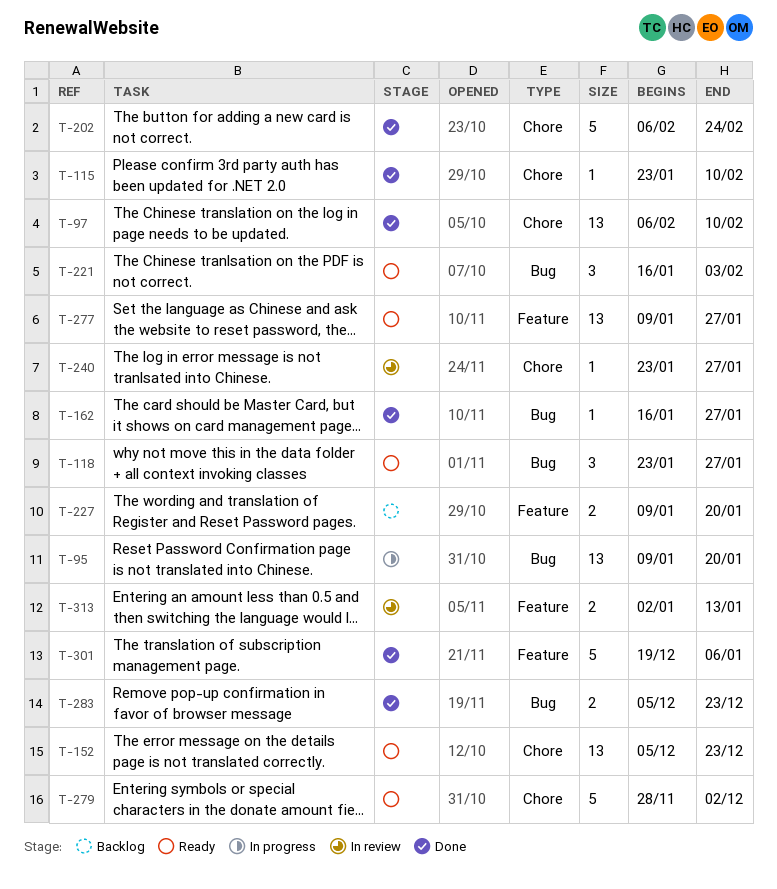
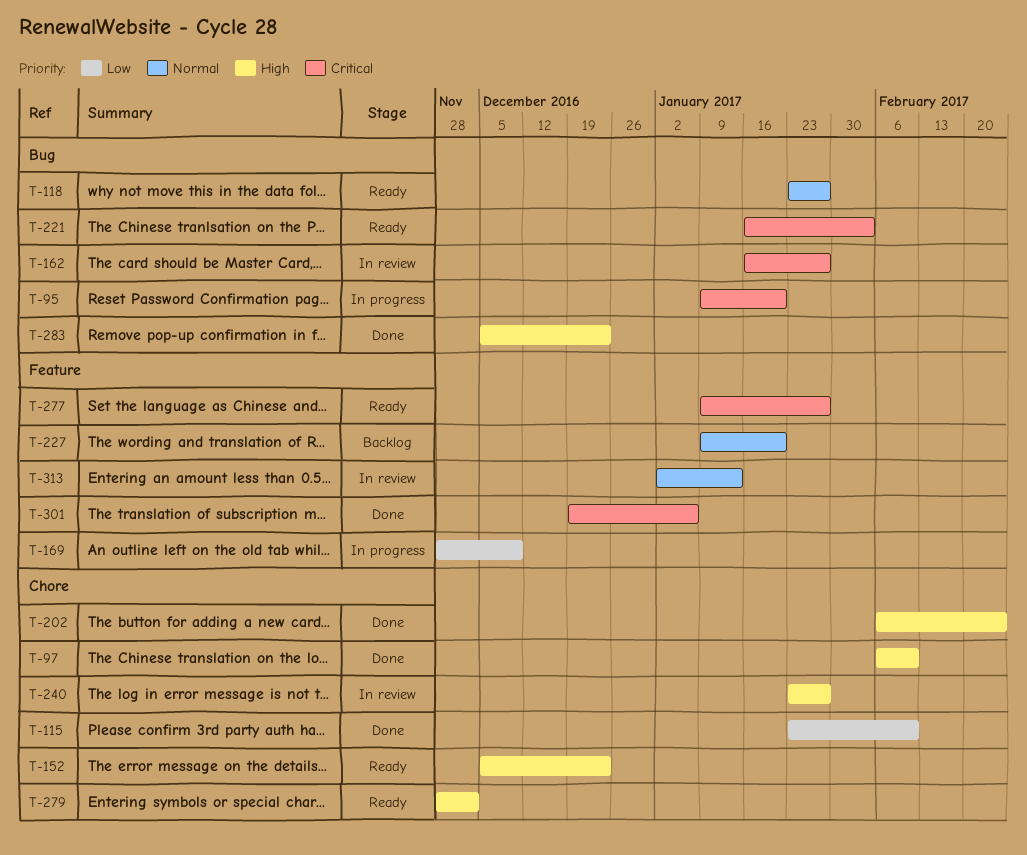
T-162, status: Done -> In review
T-169: none -> present

